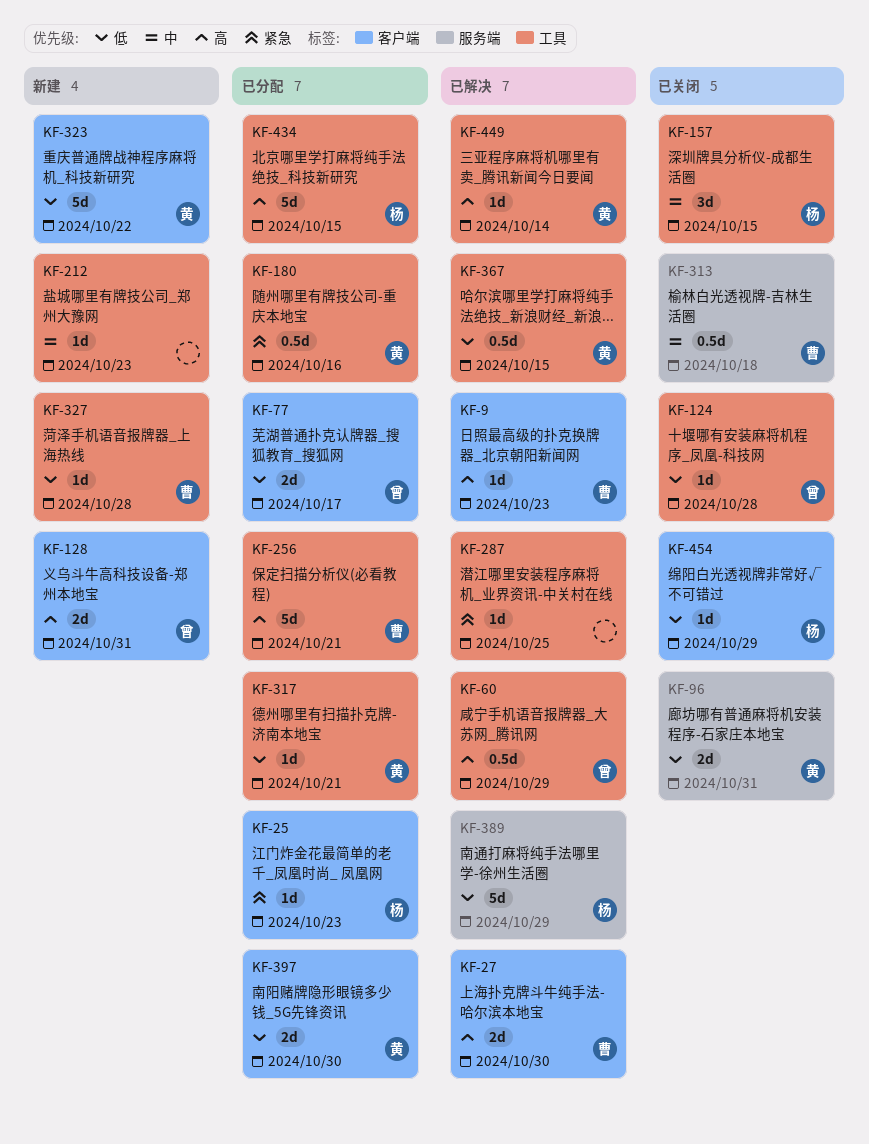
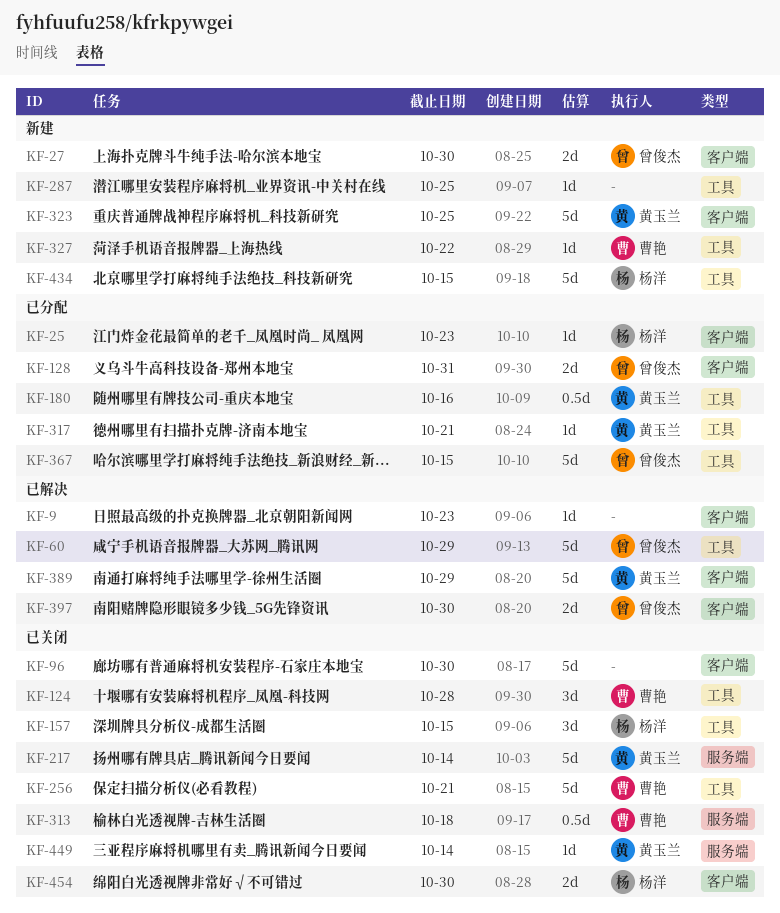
KF-9, owner: 曹艳 -> none
KF-27, status: 已解决 -> 新建
KF-27, owner: 曹艳 -> 曾俊杰
KF-60, estimate: 0.5d -> 5d
KF-77: present -> none
KF-96, owner: 黄玉兰 -> none
KF-96, label: 服务端 -> 客户端
KF-96, estimate: 2d -> 5d
KF-96, due: Oct 31 -> Oct 30
KF-124, owner: 曾俊杰 -> 曹艳
KF-124, estimate: 1d -> 3d
KF-128, status: 新建 -> 已分配
KF-212: present -> none
KF-217: none -> present
KF-256, status: 已分配 -> 已关闭
KF-287, status: 已解决 -> 新建
KF-323, due: Oct 22 -> Oct 25
KF-327, due: Oct 28 -> Oct 22
KF-367, status: 已解决 -> 已分配
KF-367, owner: 黄玉兰 -> 曾俊杰
KF-367, estimate: 0.5d -> 5d
KF-389, owner: 杨洋 -> 黄玉兰
KF-389, label: 服务端 -> 客户端
KF-397, status: 已分配 -> 已解决
KF-397, owner: 黄玉兰 -> 曾俊杰
KF-434, status: 已分配 -> 新建
KF-449, status: 已解决 -> 已关闭
KF-449, label: 工具 -> 服务端
KF-454, estimate: 1d -> 2d
KF-454, due: Oct 29 -> Oct 30

